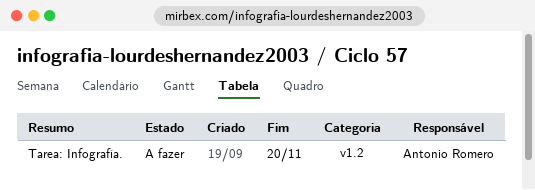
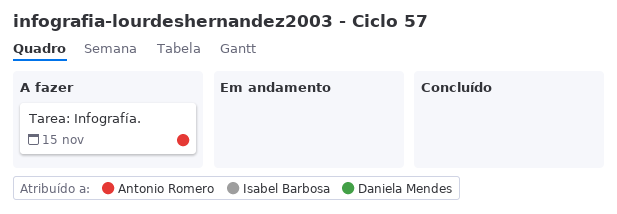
Tarea: Infografía., due: Nov 20 -> Nov 15

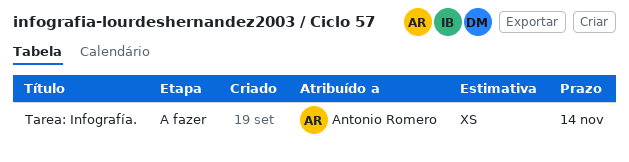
Tarea: Infografía., due: Nov 15 -> Nov 14

